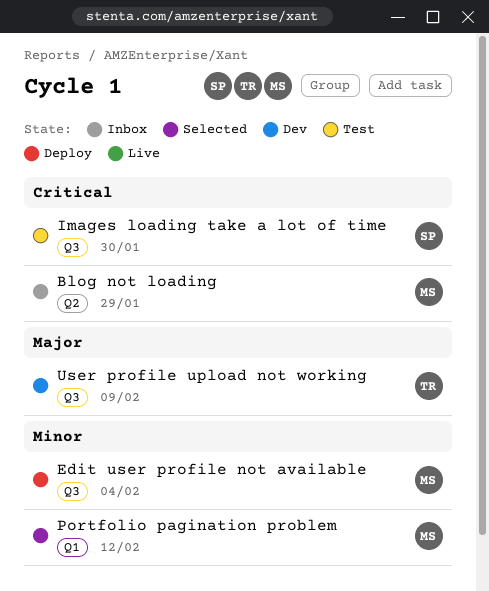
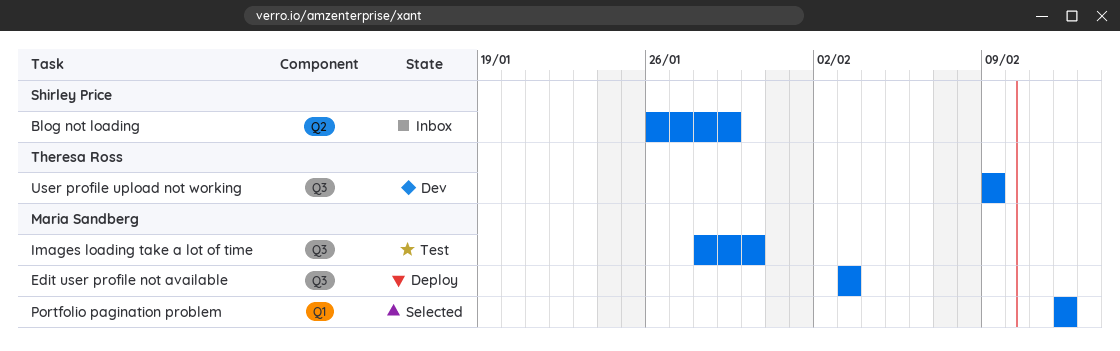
Blog not loading, owner: Maria Sandberg -> Shirley Price
Edit user profile not available, due: Feb 4 -> Feb 3
Images loading take a lot of time, owner: Shirley Price -> Maria Sandberg

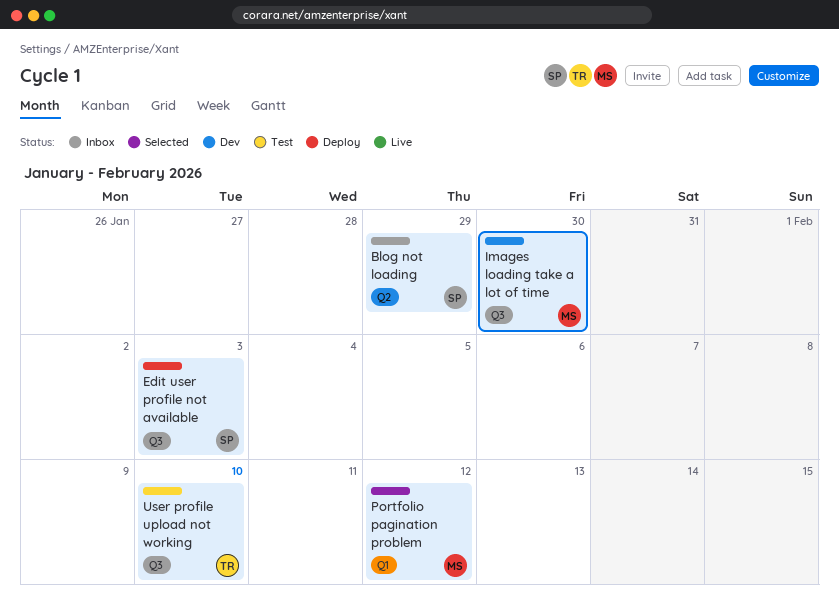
Edit user profile not available, owner: Maria Sandberg -> Shirley Price
Images loading take a lot of time, status: Test -> Dev
User profile upload not working, status: Dev -> Test
User profile upload not working, due: Feb 9 -> Feb 10

